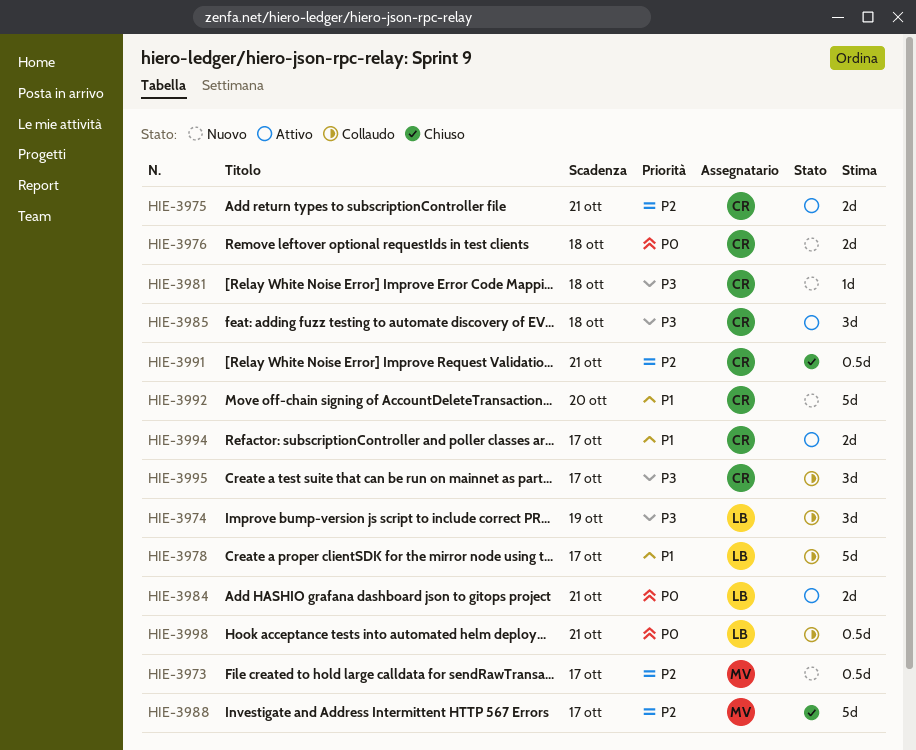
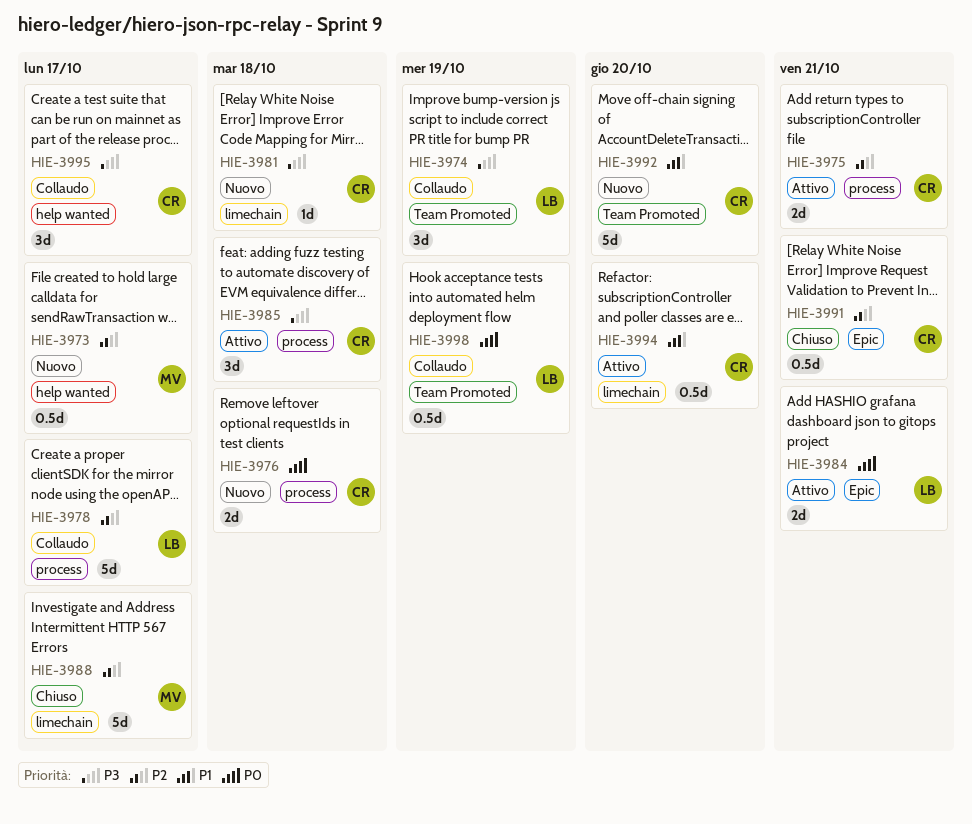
HIE-3978, priority: P1 -> P2
HIE-3994, estimate: 2d -> 0.5d
HIE-3994, due: Oct 17 -> Oct 20
HIE-3998, due: Oct 21 -> Oct 19

